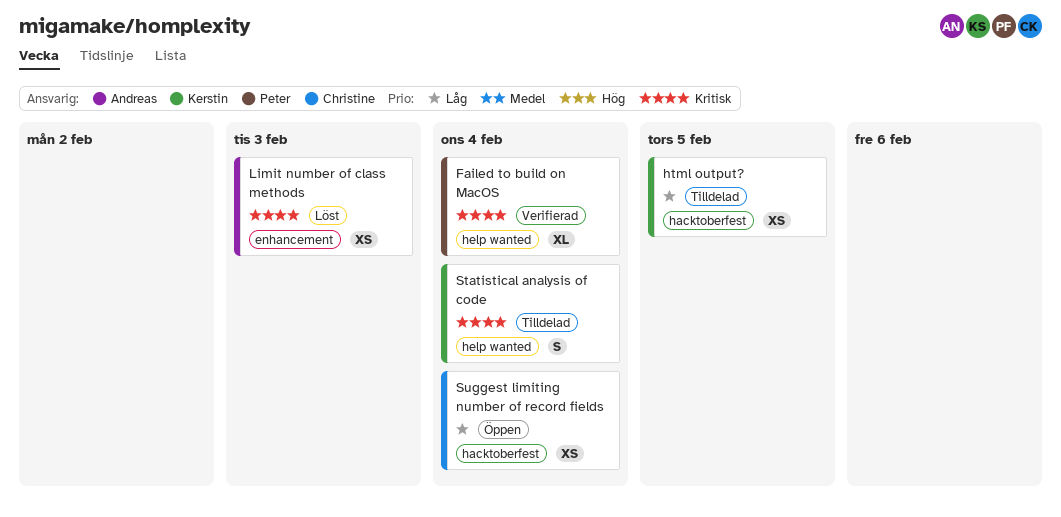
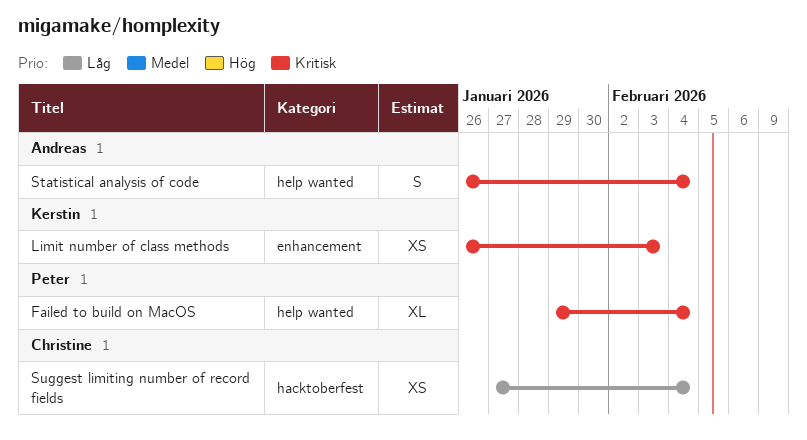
html output?: present -> none
Limit number of class methods, owner: Andreas -> Kerstin
Statistical analysis of code, owner: Kerstin -> Andreas

